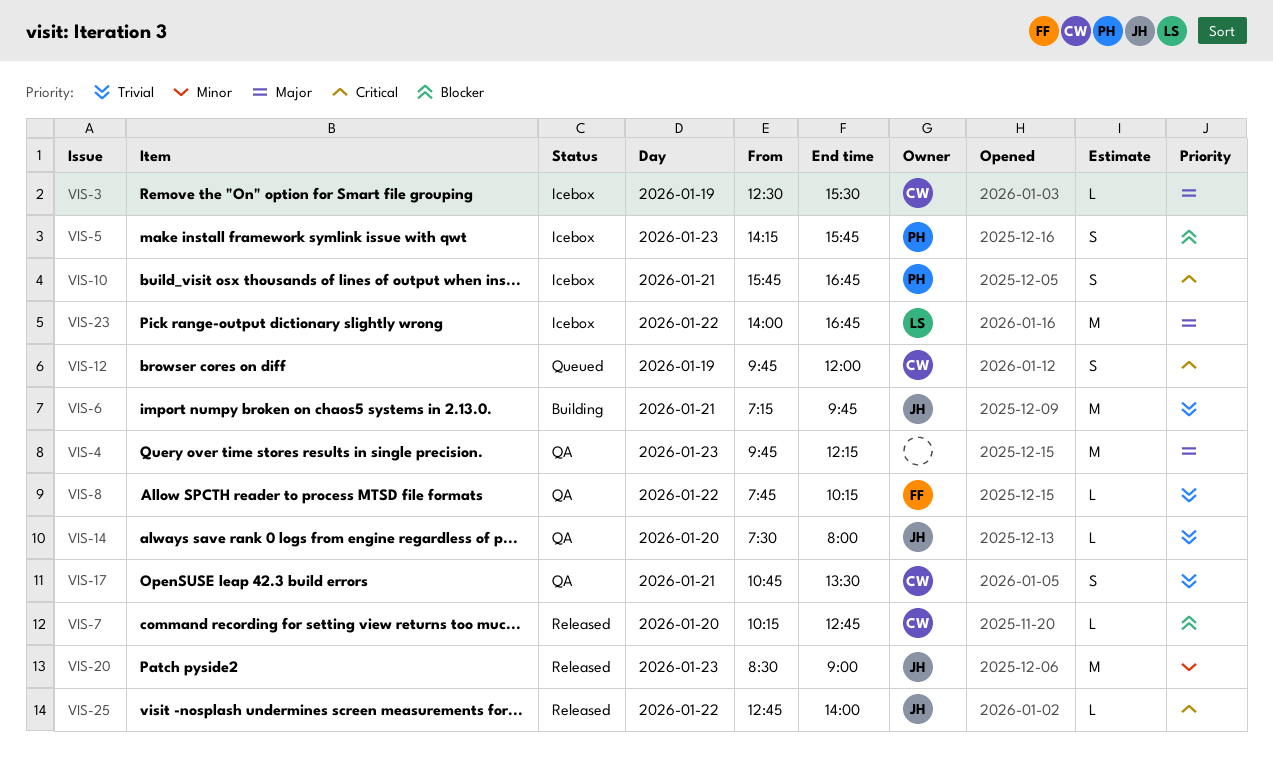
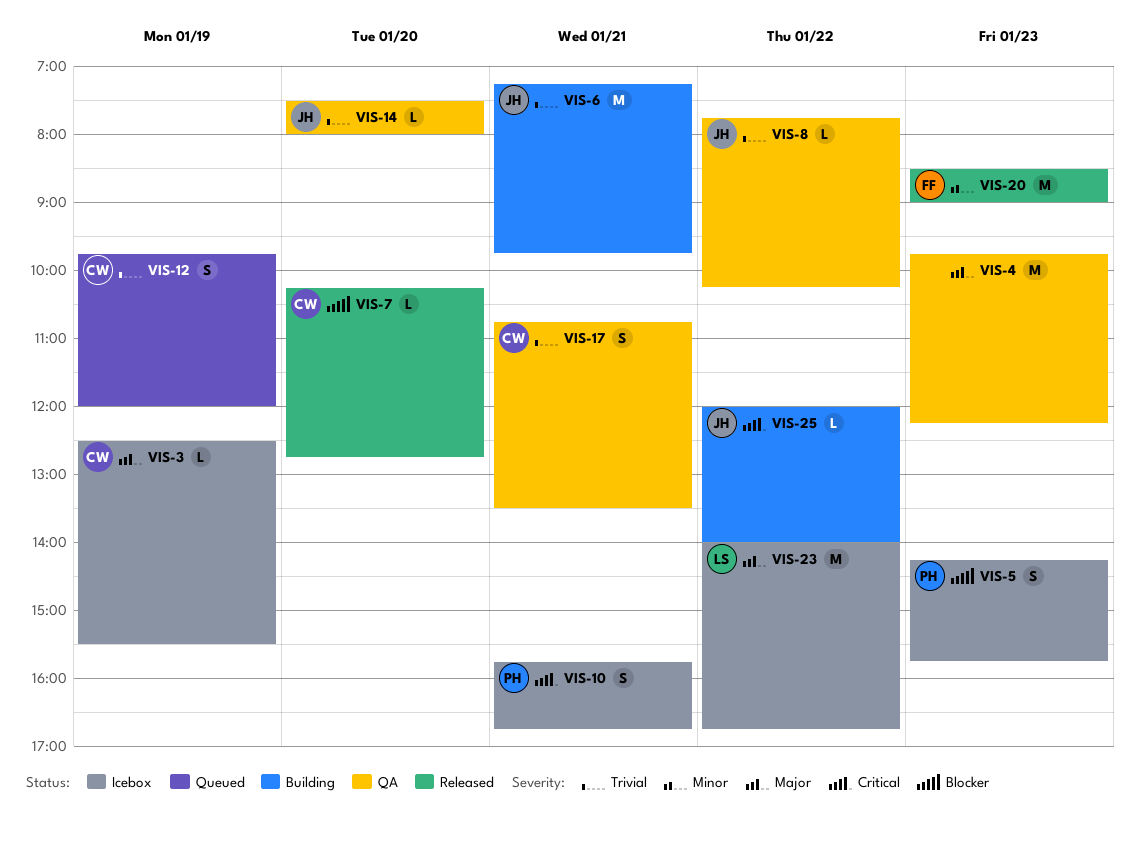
VIS-8, owner: FF -> JH
VIS-12, priority: Critical -> Trivial
VIS-20, owner: JH -> FF
VIS-25, status: Released -> Building
VIS-25, begins: 12:45 -> 12:00

